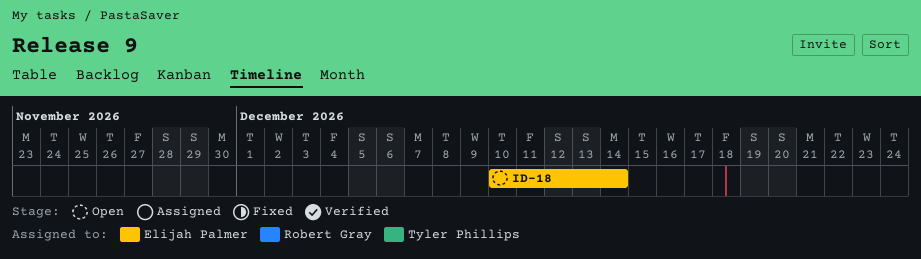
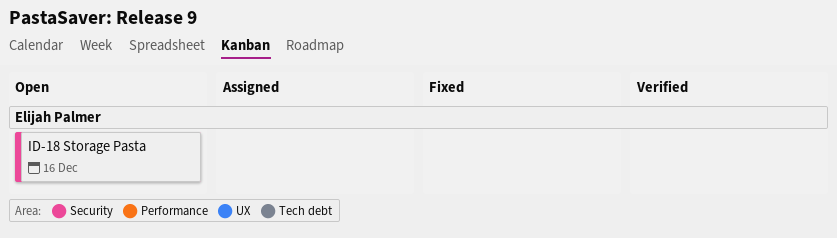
ID-18, due: Dec 14 -> Dec 16

